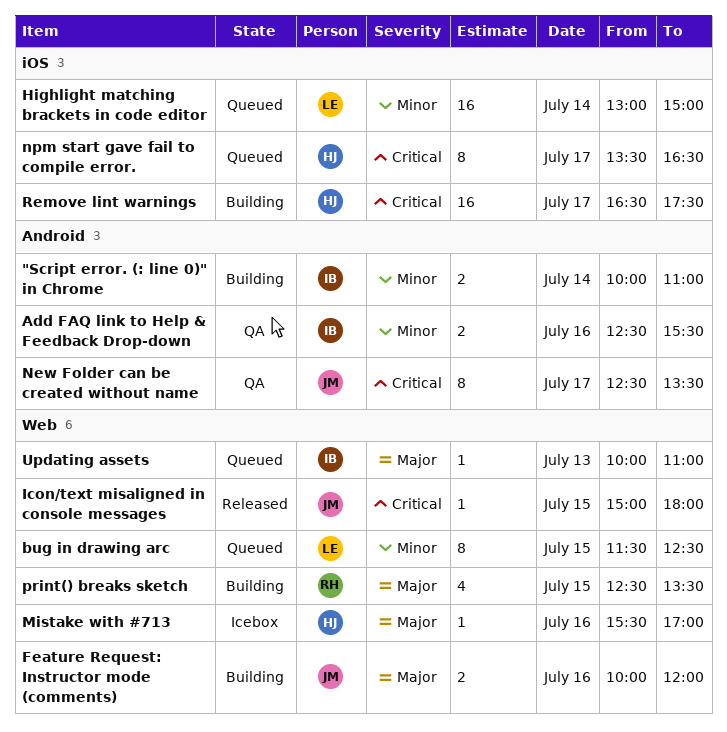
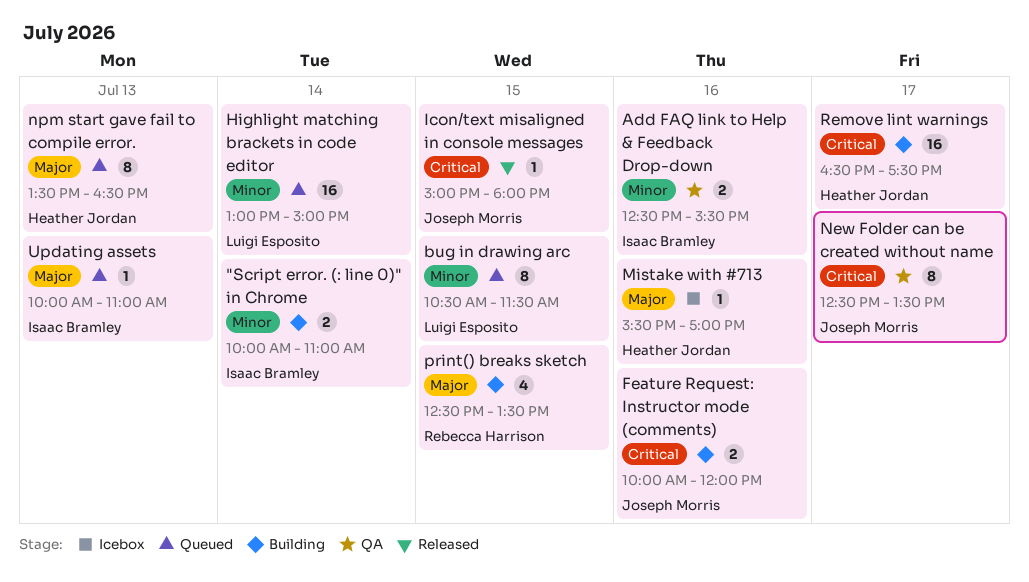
bug in drawing arc, begins: 11:30 -> 10:30
bug in drawing arc, ends: 12:30 -> 11:30
Feature Request: Instructor mode (comments), priority: Major -> Critical
npm start gave fail to compile error., priority: Critical -> Major
npm start gave fail to compile error., day: Jul 17 -> Jul 13

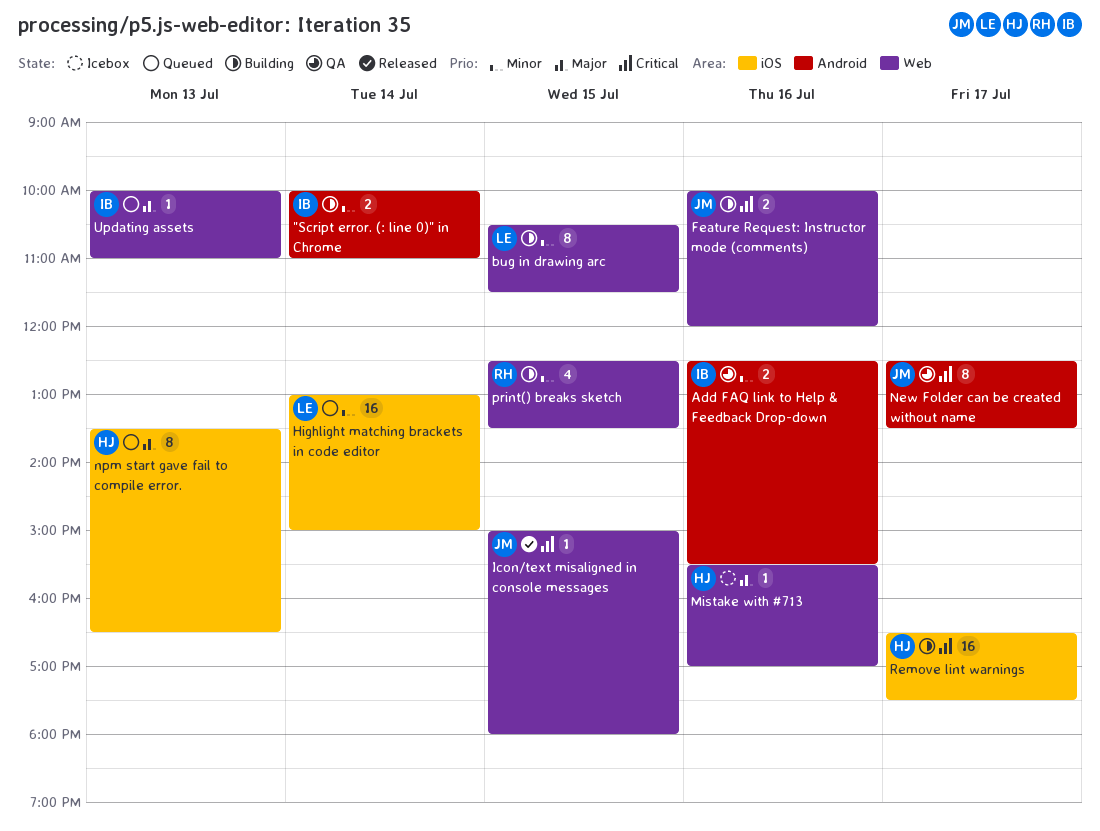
bug in drawing arc, status: Queued -> Building
print() breaks sketch, priority: Major -> Minor

